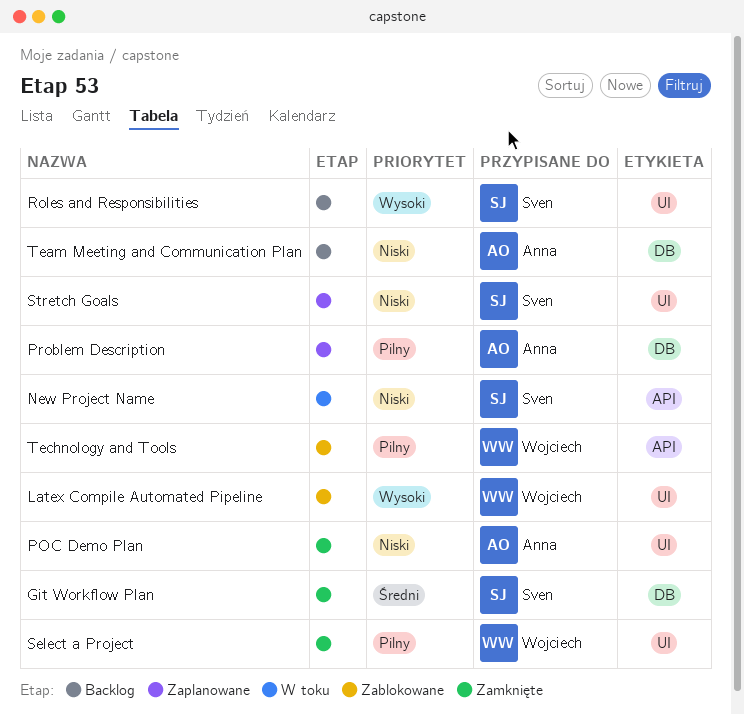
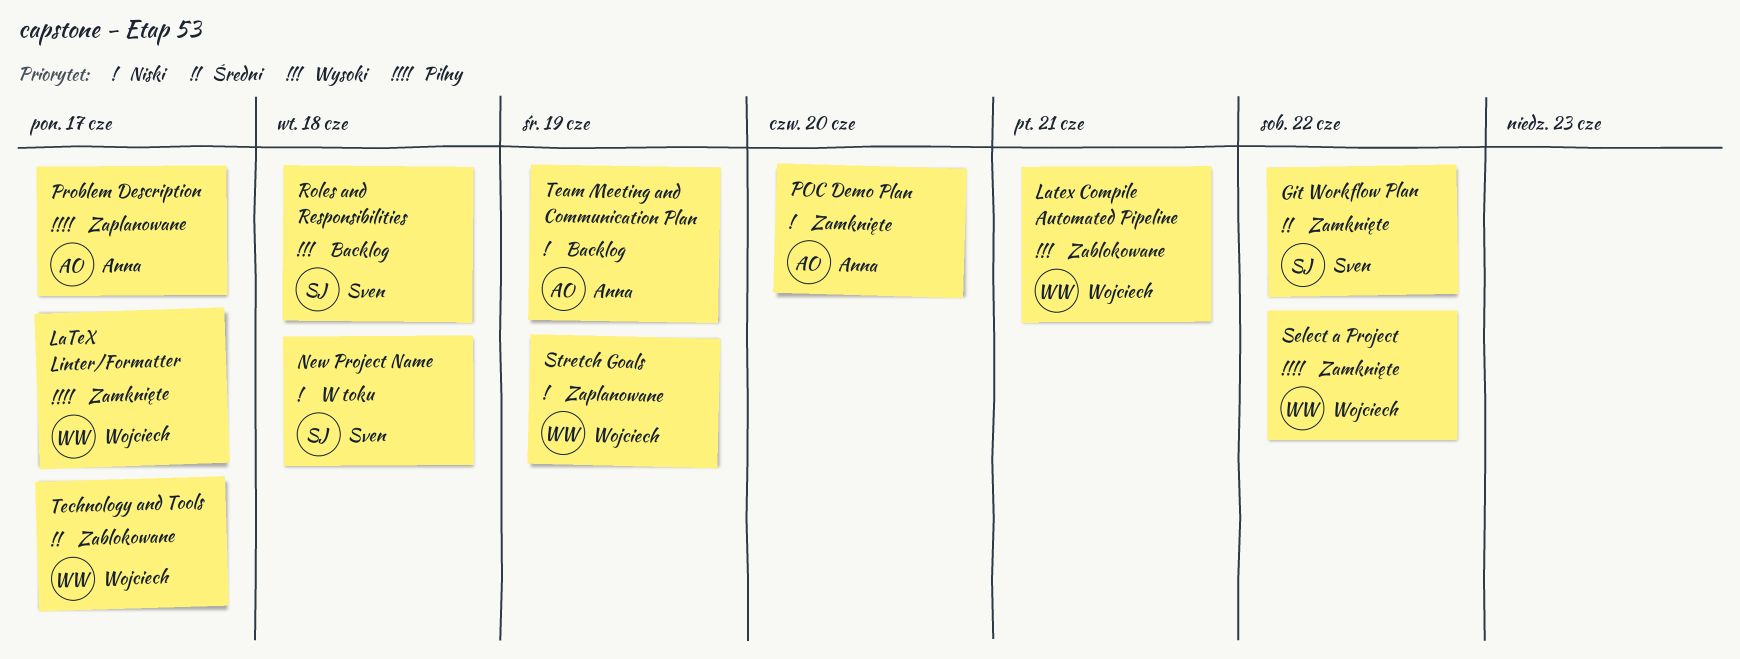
LaTeX Linter/Formatter: none -> present
Stretch Goals, owner: Sven -> Wojciech
Technology and Tools, priority: Pilny -> Średni

